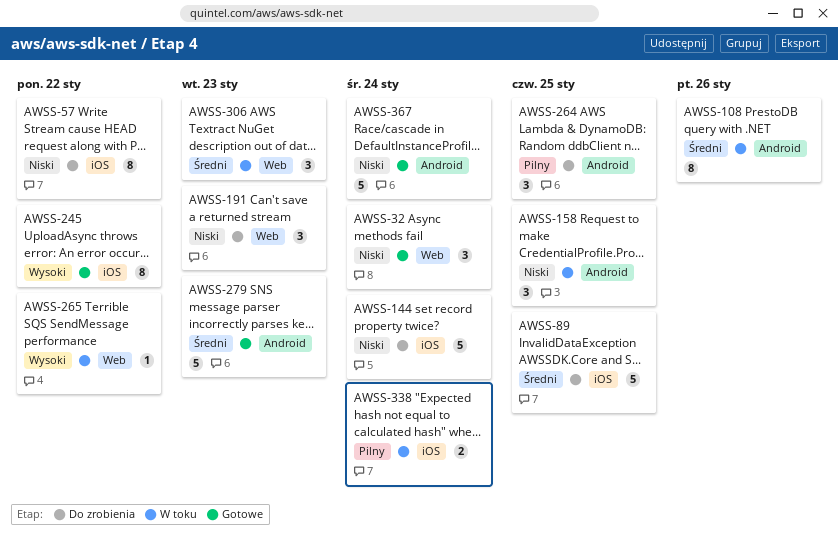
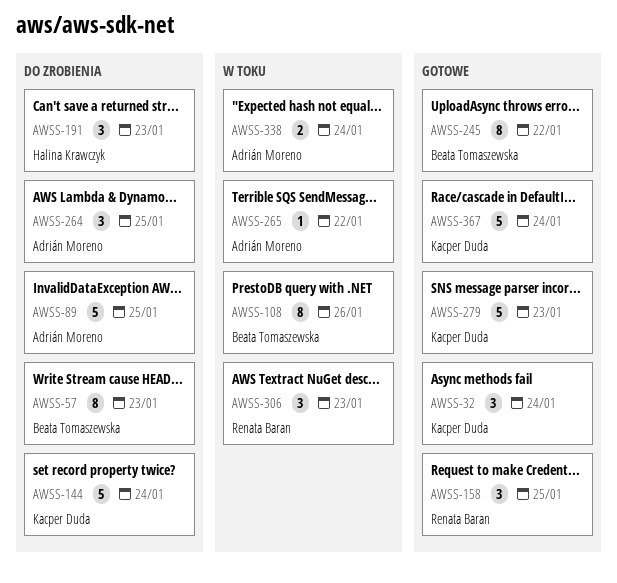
AWSS-57, due: Jan 22 -> Jan 23
AWSS-158, status: W toku -> Gotowe

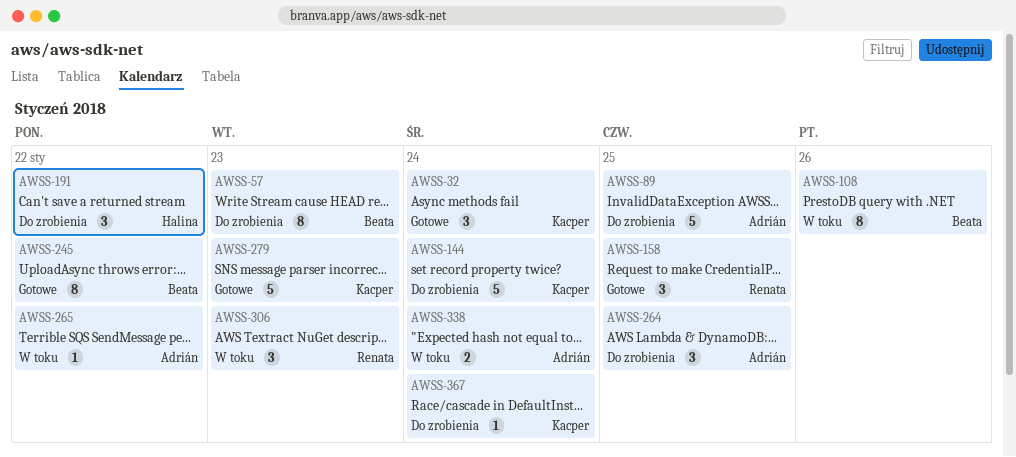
AWSS-191, due: Jan 23 -> Jan 22
AWSS-367, status: Gotowe -> Do zrobienia
AWSS-367, estimate: 5 -> 1

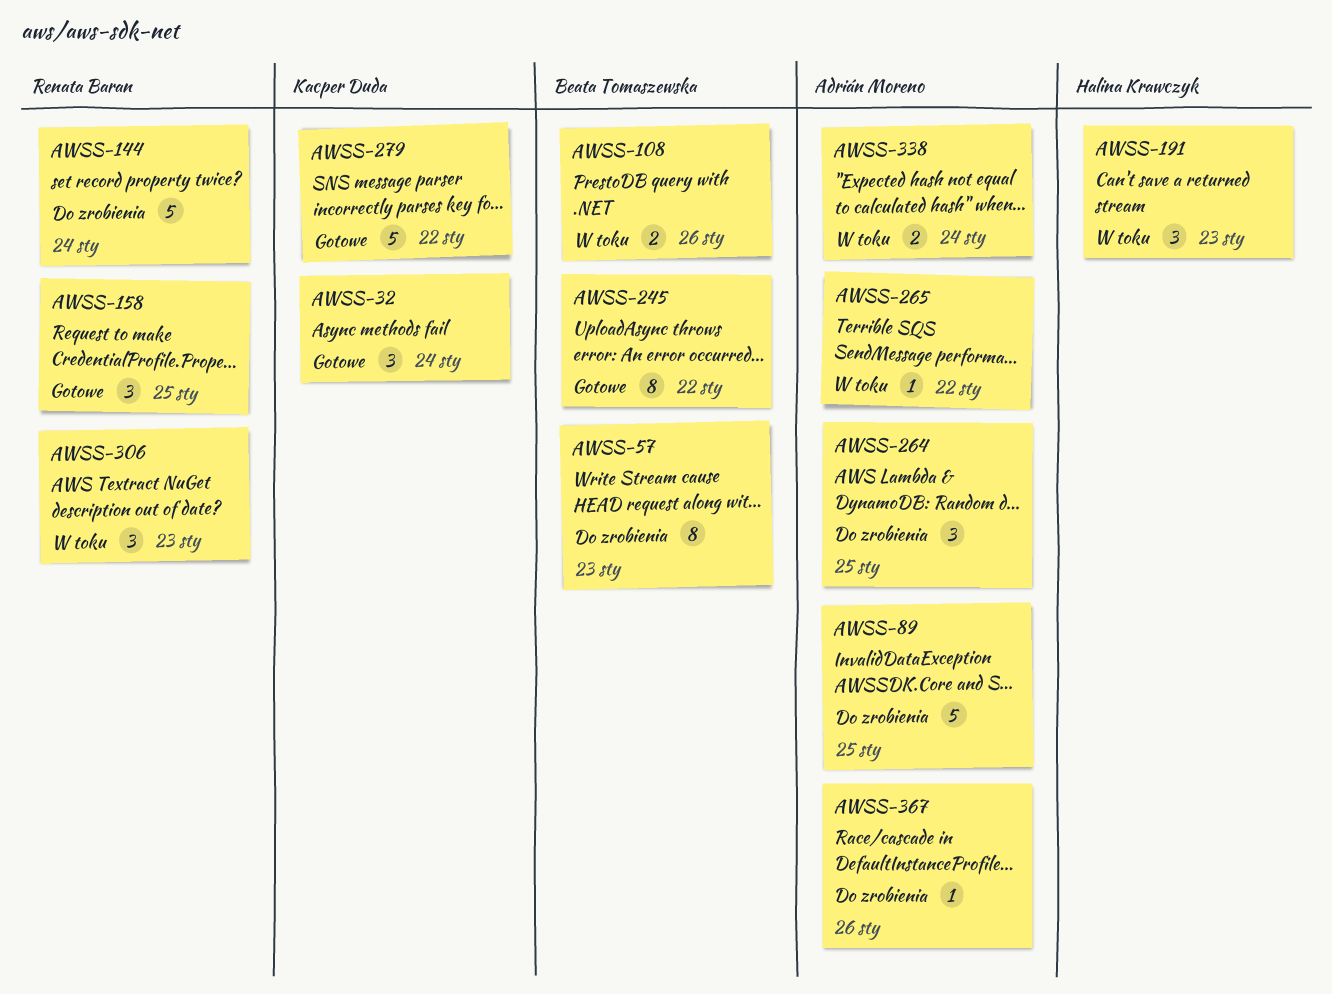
AWSS-108, estimate: 8 -> 2
AWSS-144, owner: Kacper Duda -> Renata Baran
AWSS-191, status: Do zrobienia -> W toku
AWSS-191, due: Jan 22 -> Jan 23
AWSS-279, due: Jan 23 -> Jan 22
AWSS-367, owner: Kacper Duda -> Adrián Moreno
AWSS-367, due: Jan 24 -> Jan 26

